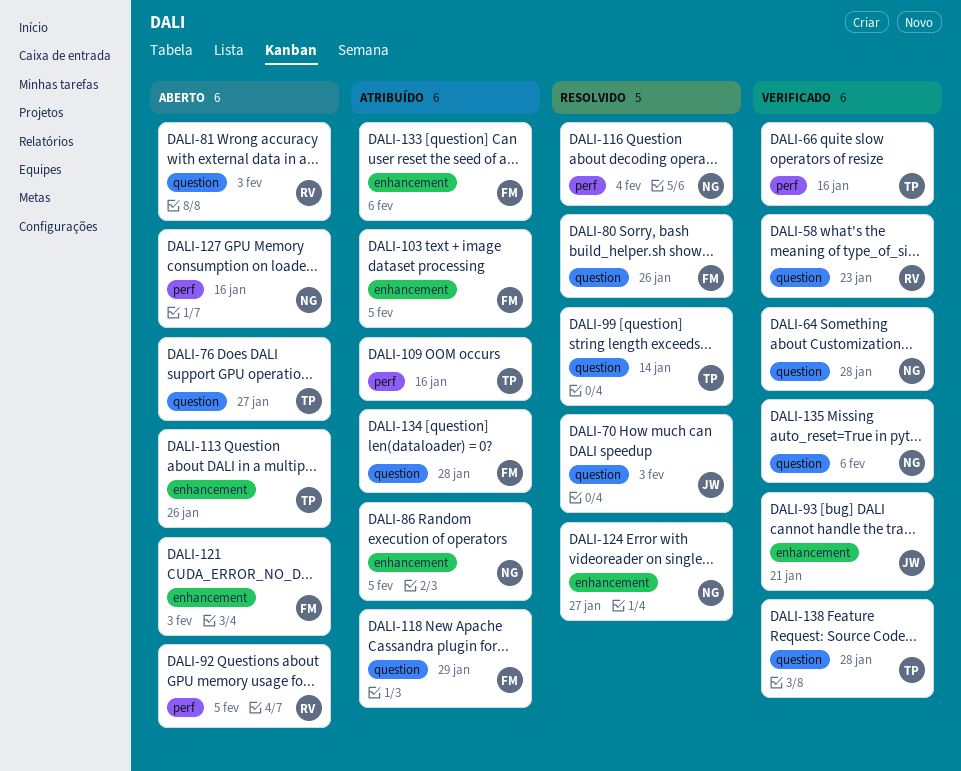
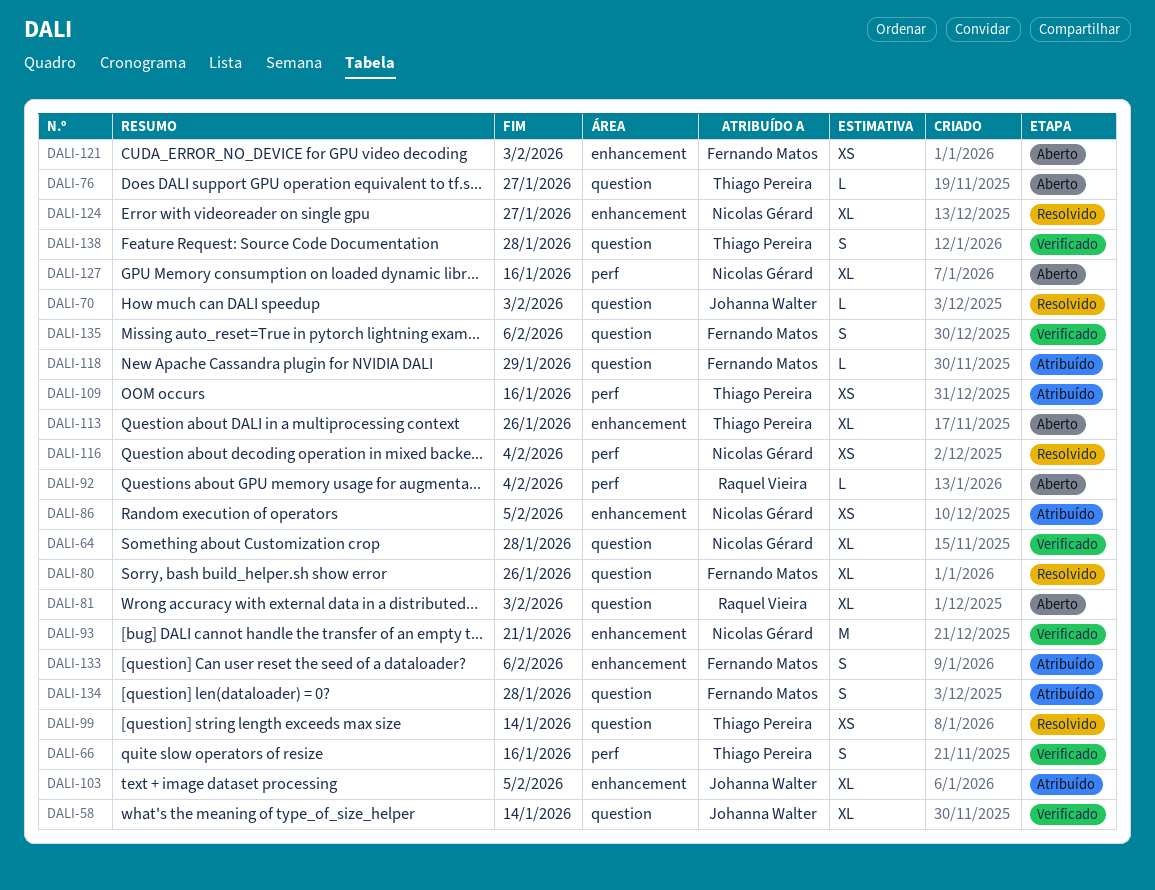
DALI-58, owner: Raquel Vieira -> Johanna Walter
DALI-58, due: Jan 23 -> Jan 14
DALI-92, due: Feb 5 -> Feb 4
DALI-93, owner: Johanna Walter -> Nicolas Gérard
DALI-103, owner: Fernando Matos -> Johanna Walter
DALI-135, owner: Nicolas Gérard -> Fernando Matos

